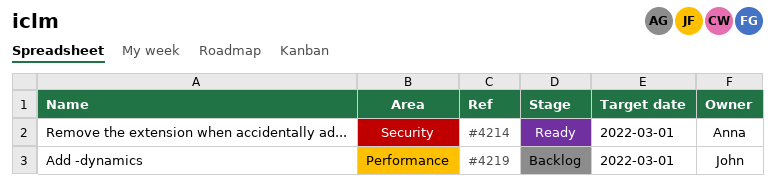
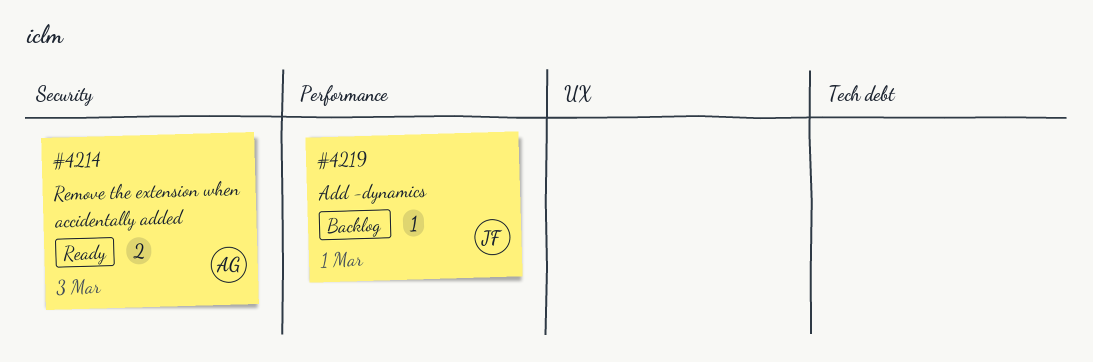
#4214, due: Mar 1 -> Mar 3

